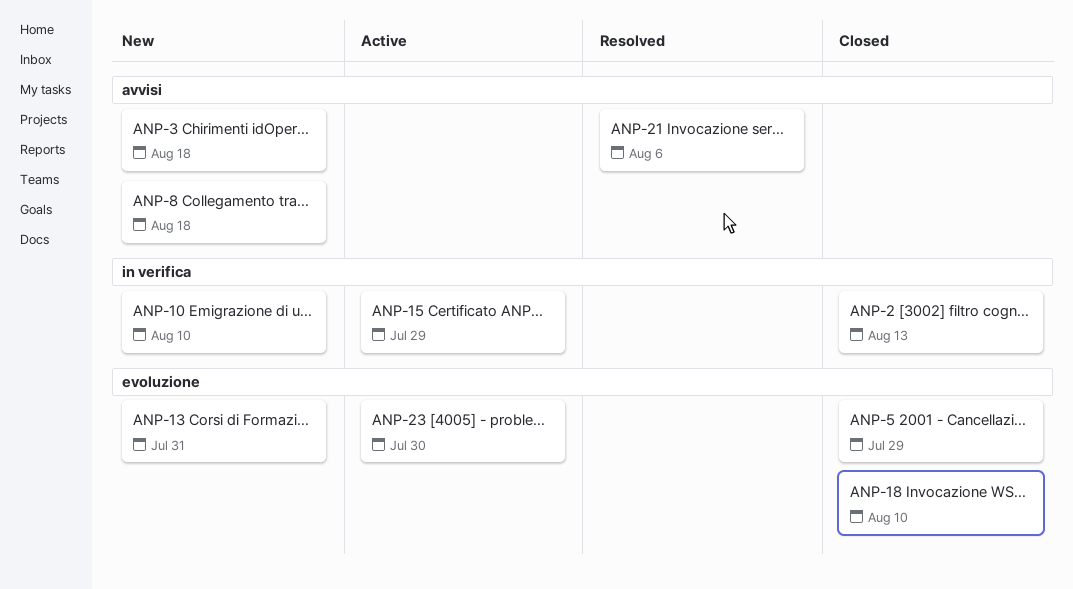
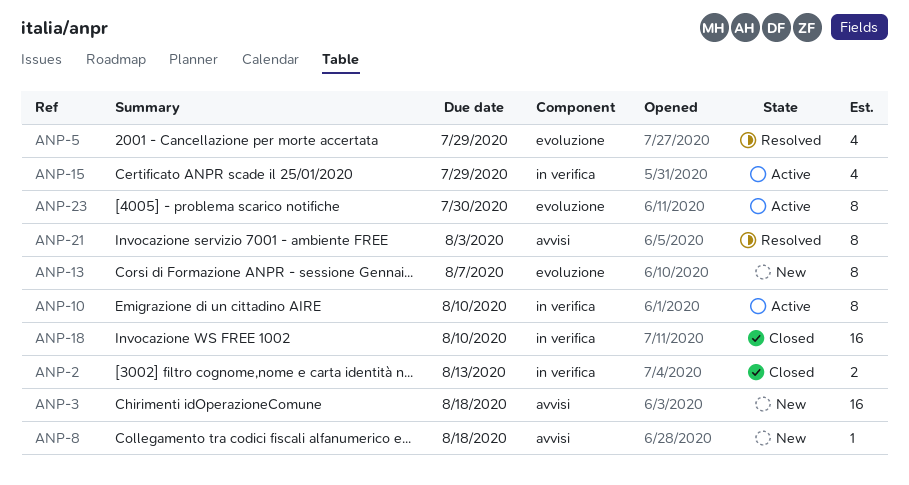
ANP-5, status: Closed -> Resolved
ANP-10, status: New -> Active
ANP-13, due: Jul 31 -> Aug 7
ANP-18, label: evoluzione -> in verifica
ANP-21, due: Aug 6 -> Aug 3

